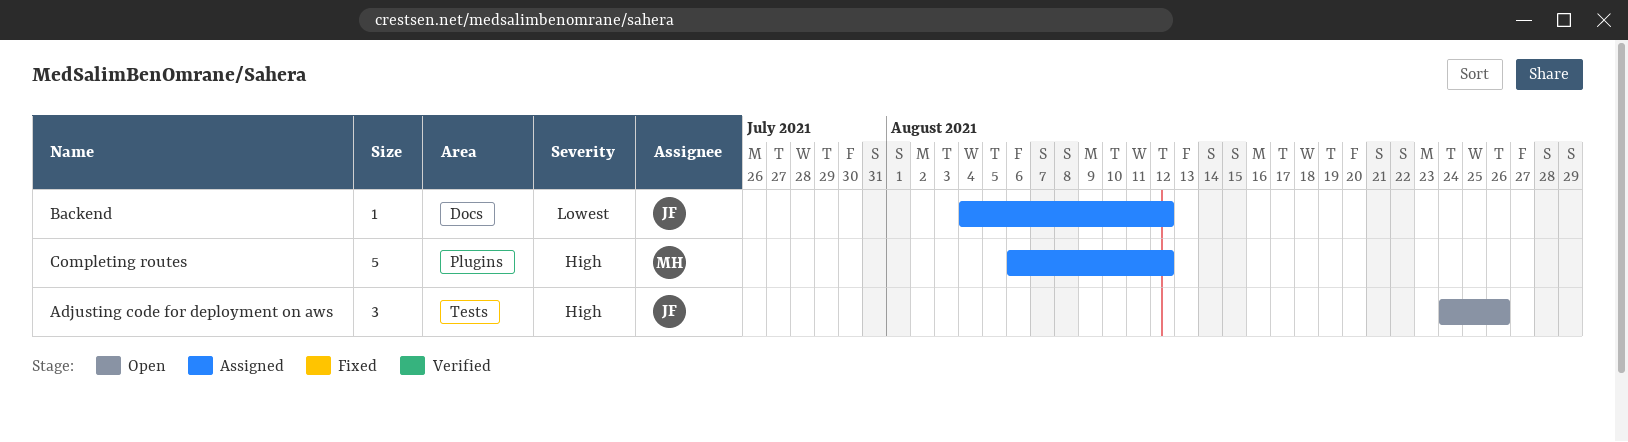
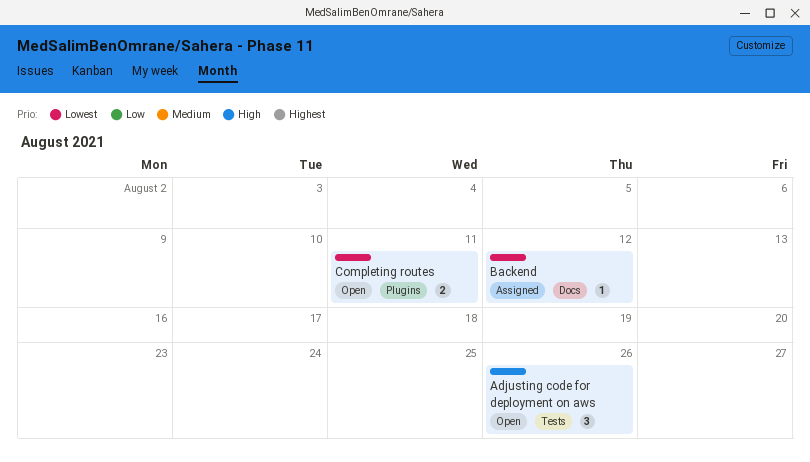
Completing routes, status: Assigned -> Open
Completing routes, priority: High -> Lowest
Completing routes, estimate: 5 -> 2
Completing routes, due: Aug 12 -> Aug 11

